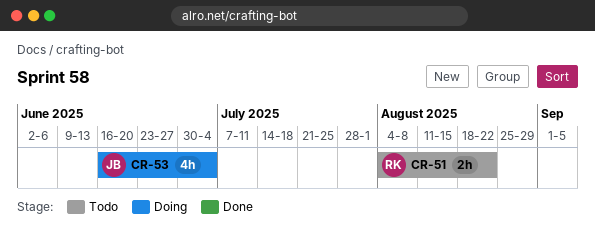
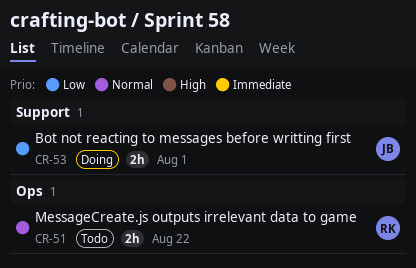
CR-53, estimate: 4h -> 2h
CR-53, due: Jul 4 -> Aug 1

